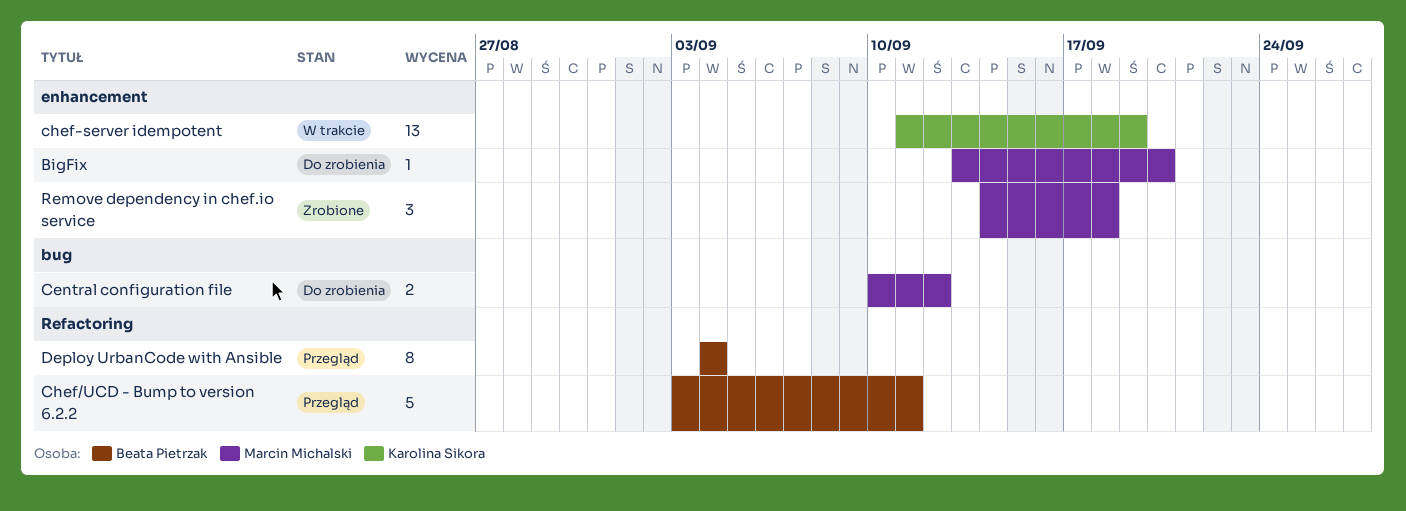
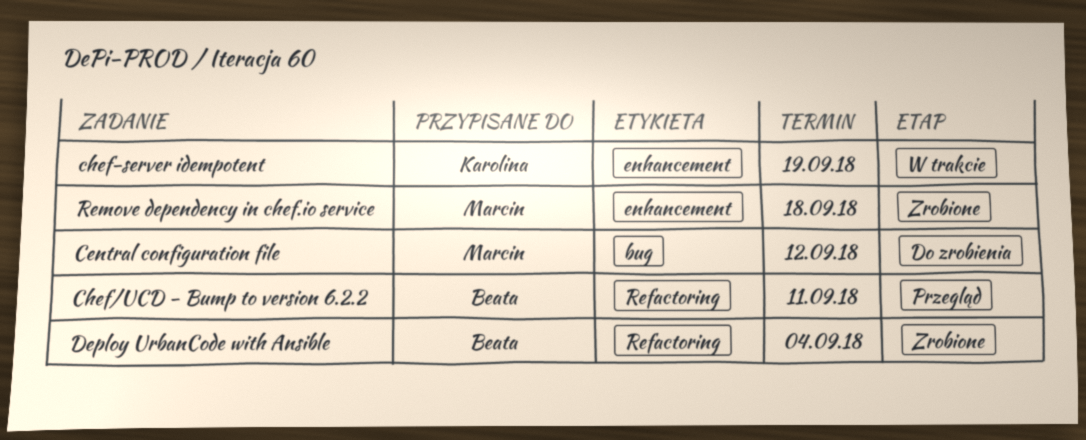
BigFix: present -> none
Deploy UrbanCode with Ansible, status: Przegląd -> Zrobione

